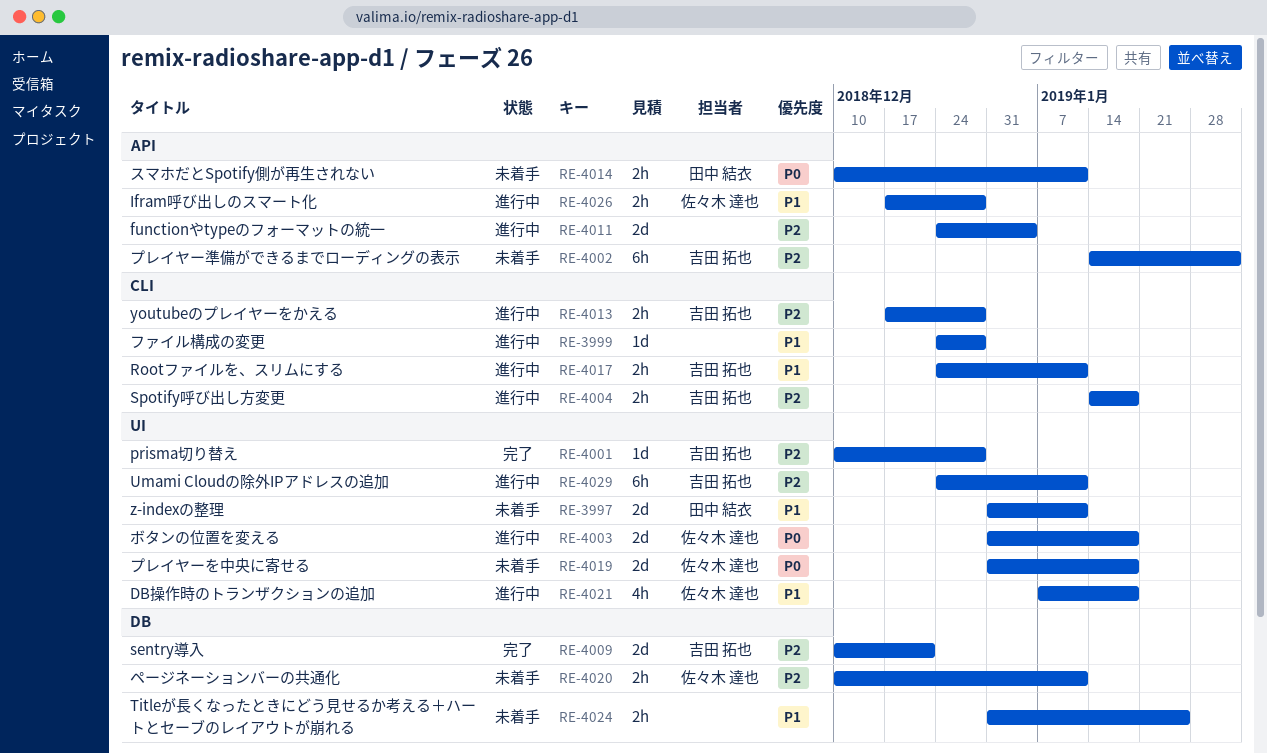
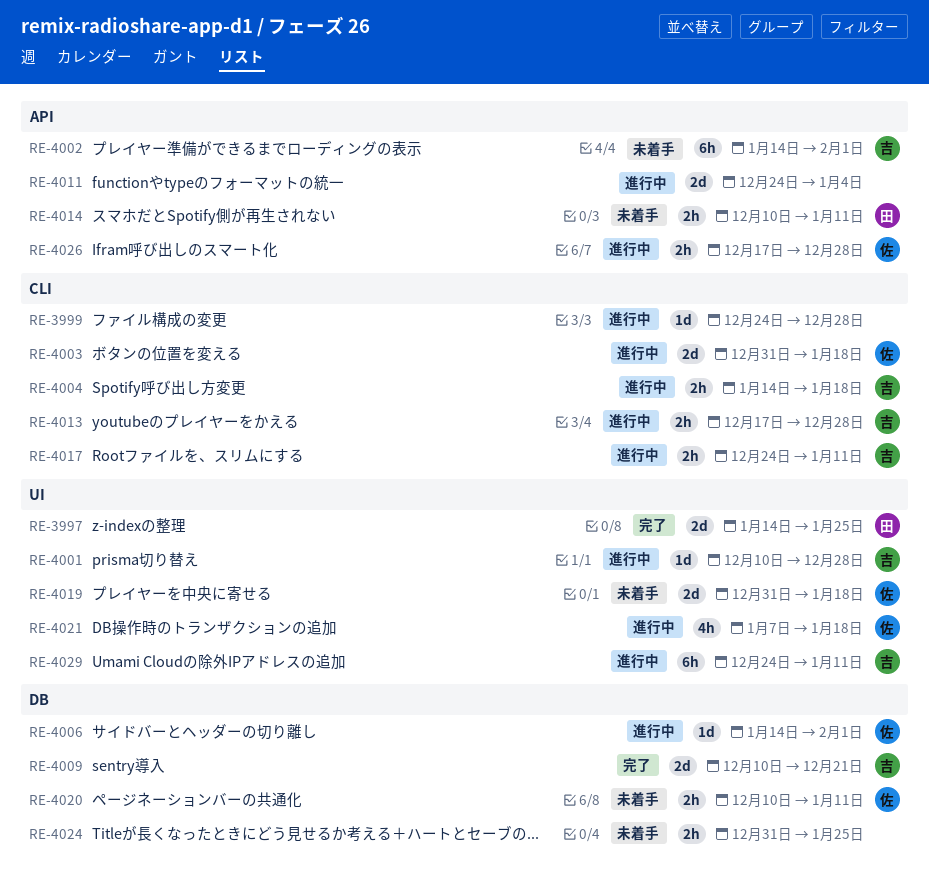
RE-3997, status: 未着手 -> 完了
RE-3997, start: Dec 31 -> Jan 14
RE-3997, due: Jan 11 -> Jan 25
RE-4001, status: 完了 -> 進行中
RE-4003, label: UI -> CLI
RE-4006: none -> present

